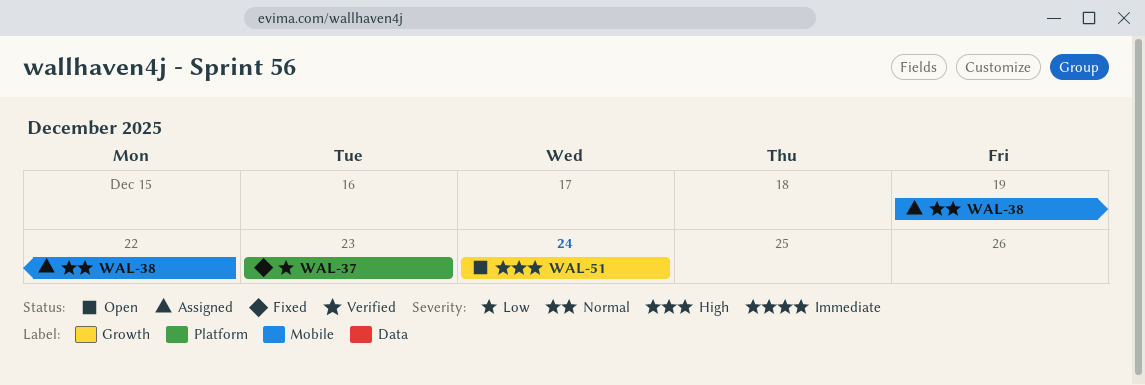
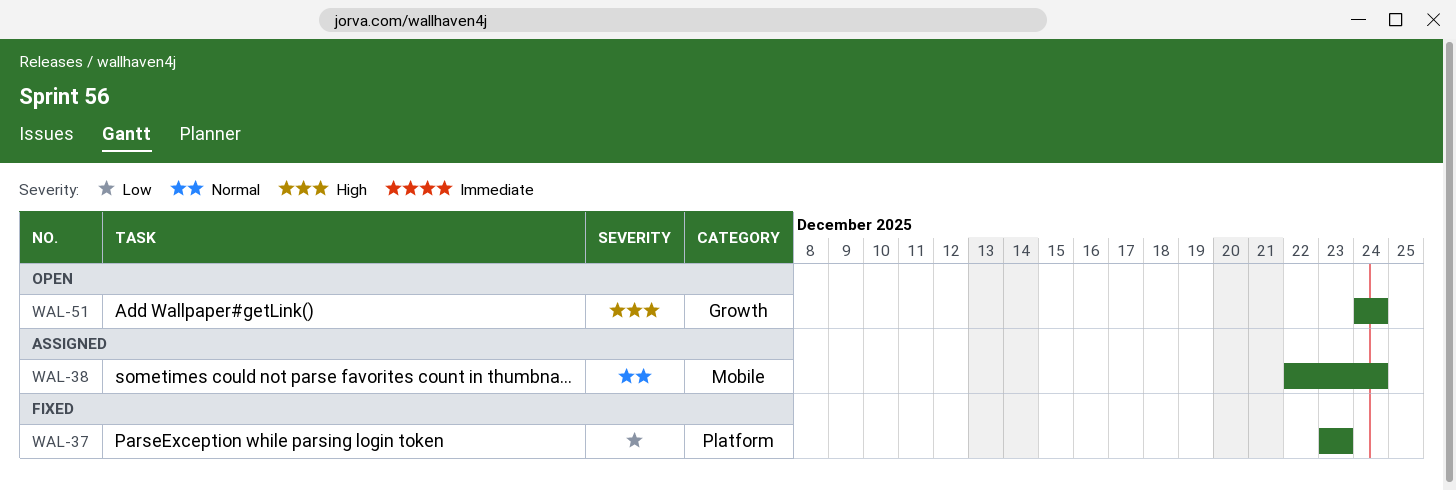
WAL-38, start: Dec 19 -> Dec 22
WAL-38, due: Dec 22 -> Dec 24

